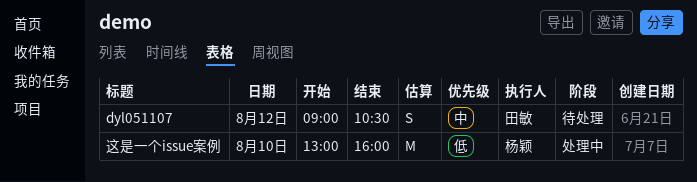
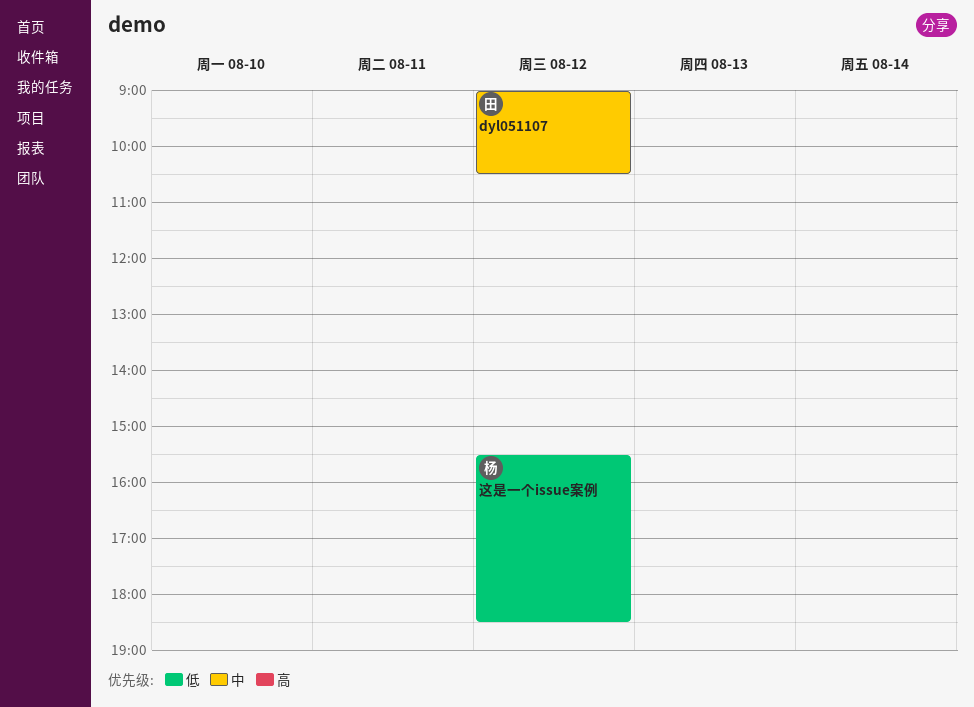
这是一个issue案例, day: Aug 10 -> Aug 12
这是一个issue案例, begins: 13:00 -> 15:30
这是一个issue案例, ends: 16:00 -> 18:30

